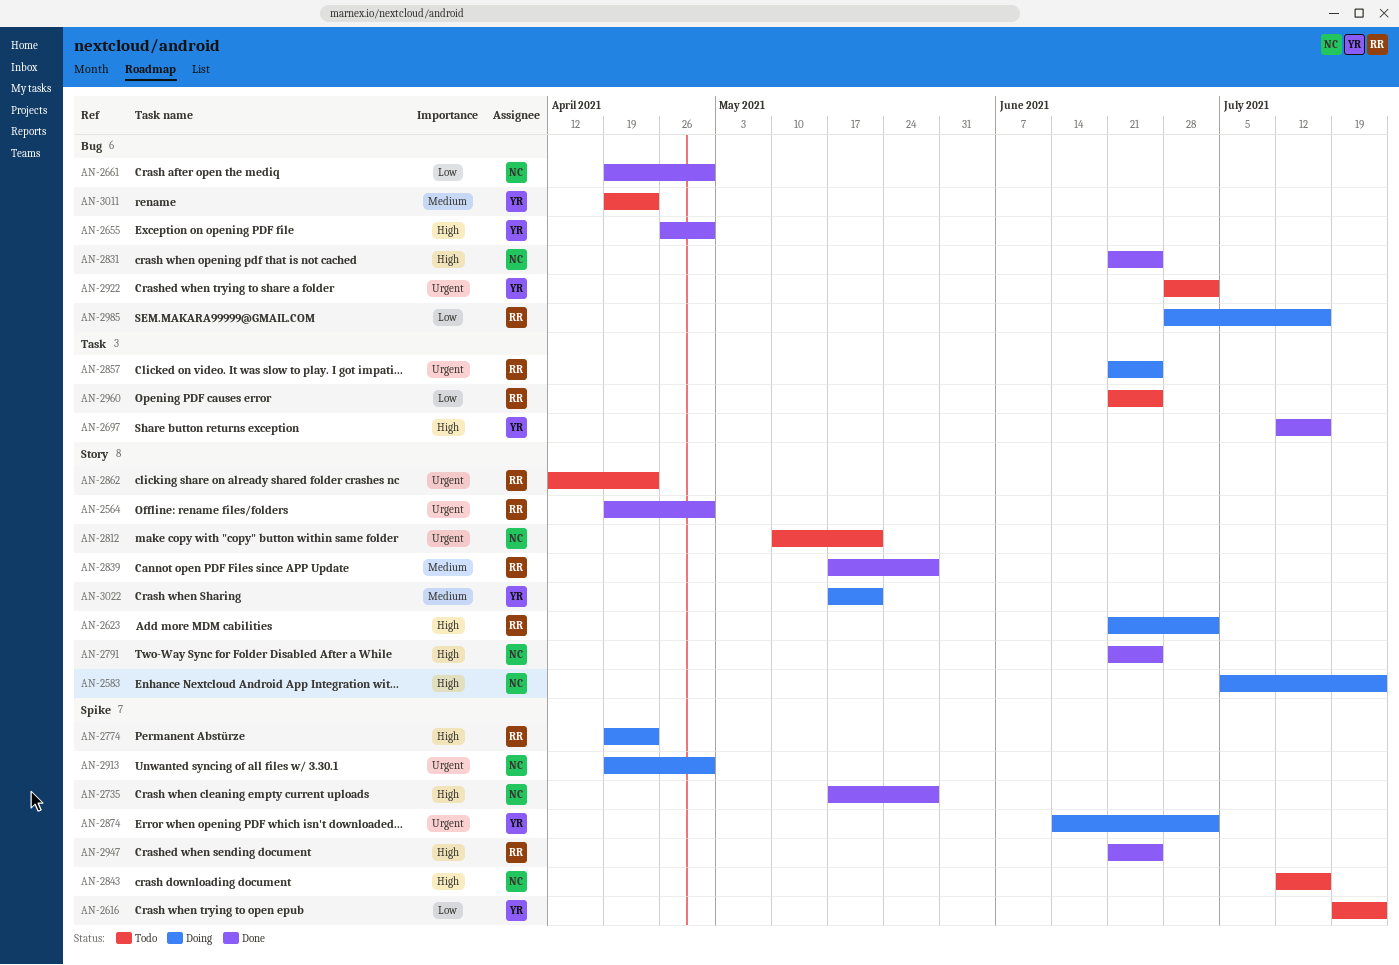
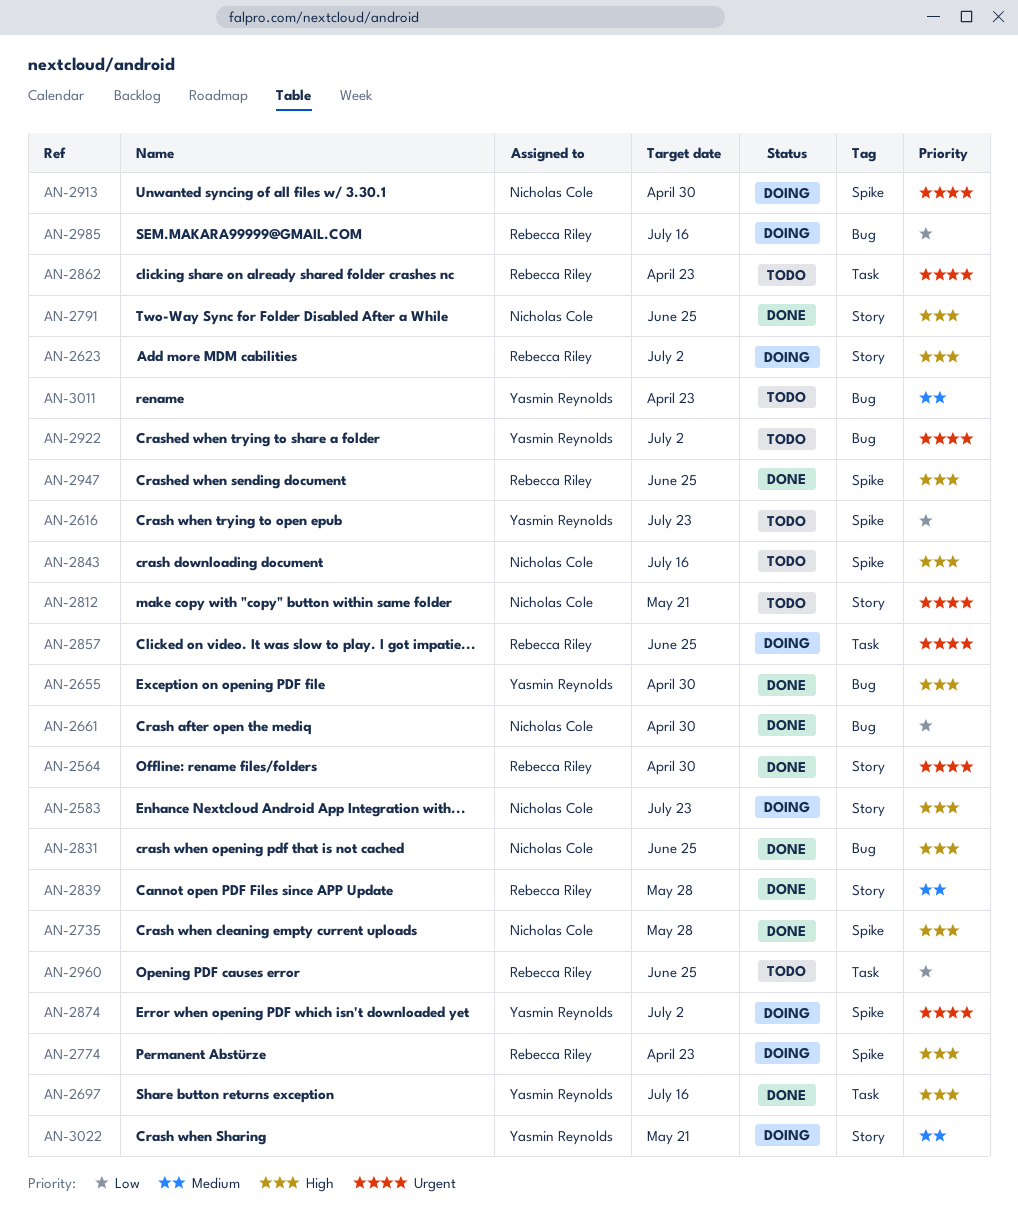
AN-2862, label: Story -> Task

